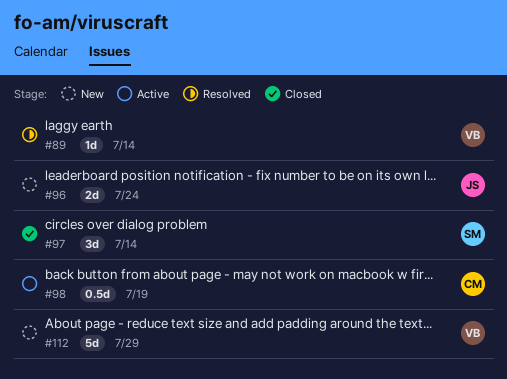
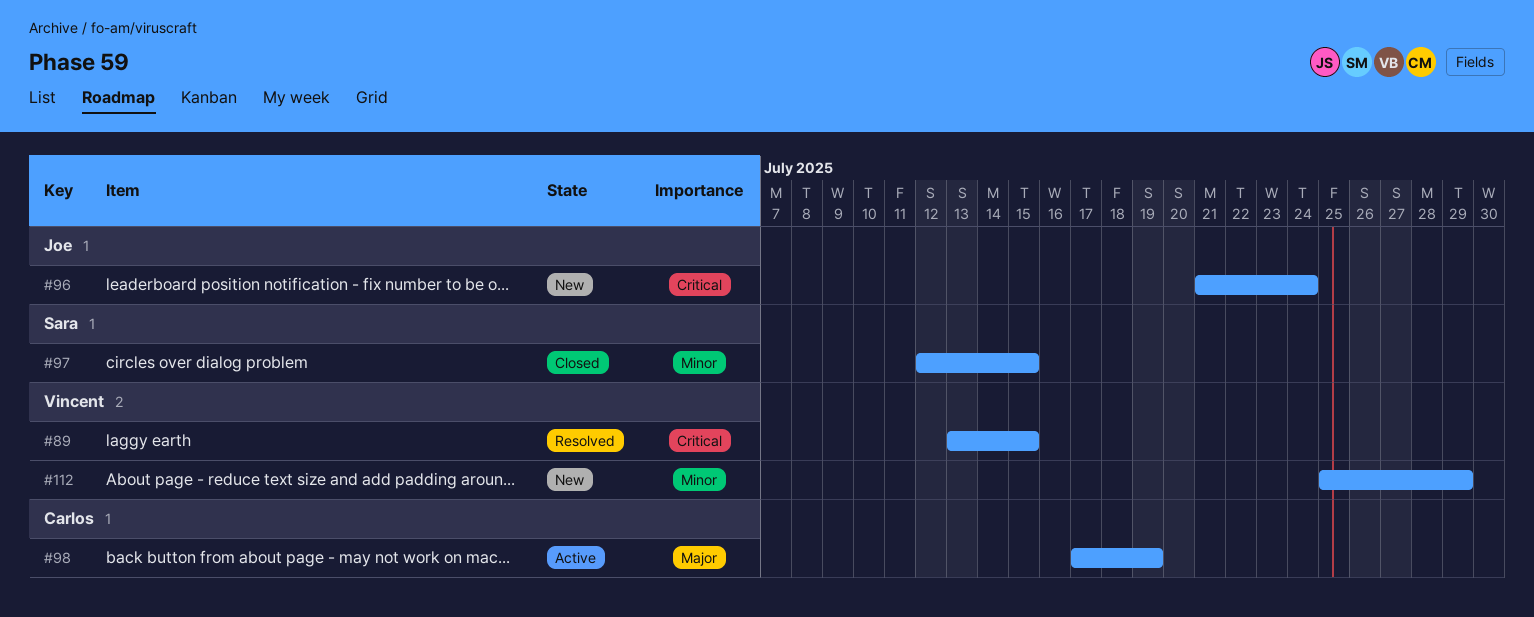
#89, due: Jul 14 -> Jul 15
#97, due: Jul 14 -> Jul 15

